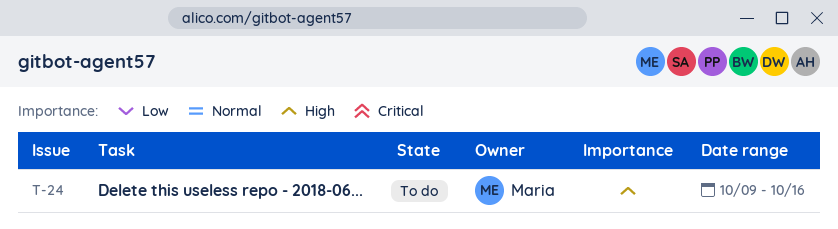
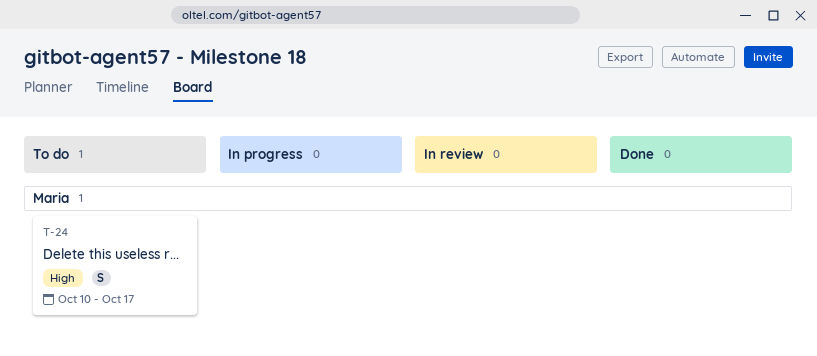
T-24, start: Oct 9 -> Oct 10
T-24, due: Oct 16 -> Oct 17

